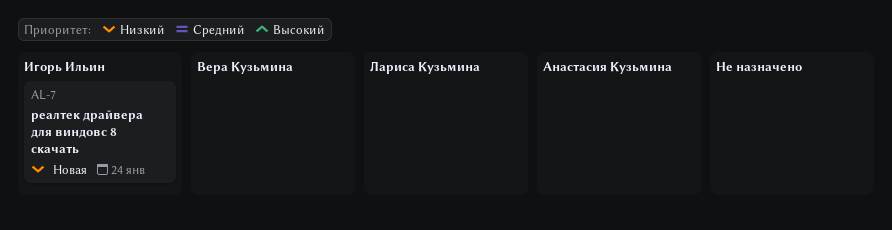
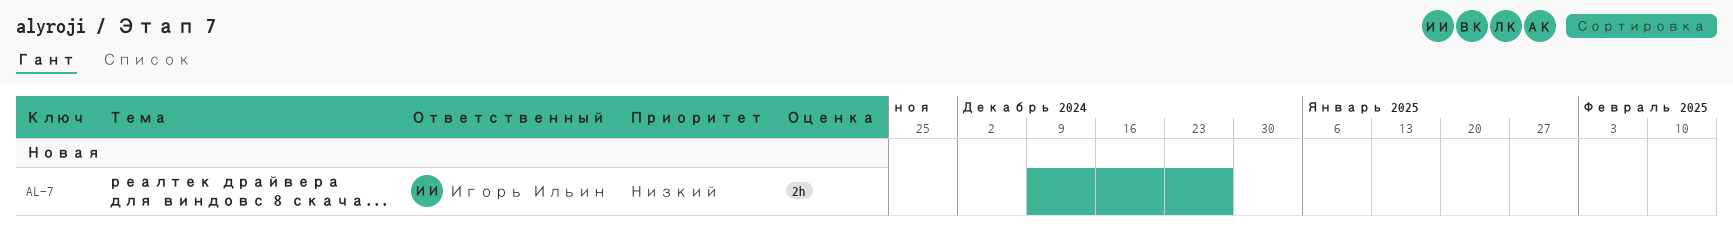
AL-7, due: Jan 24 -> Dec 27

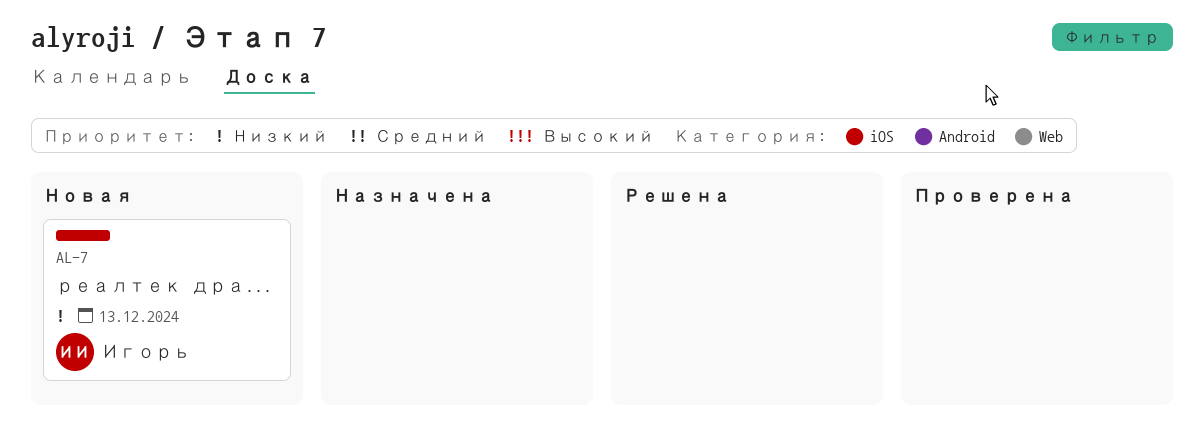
AL-7, due: Dec 27 -> Dec 13

